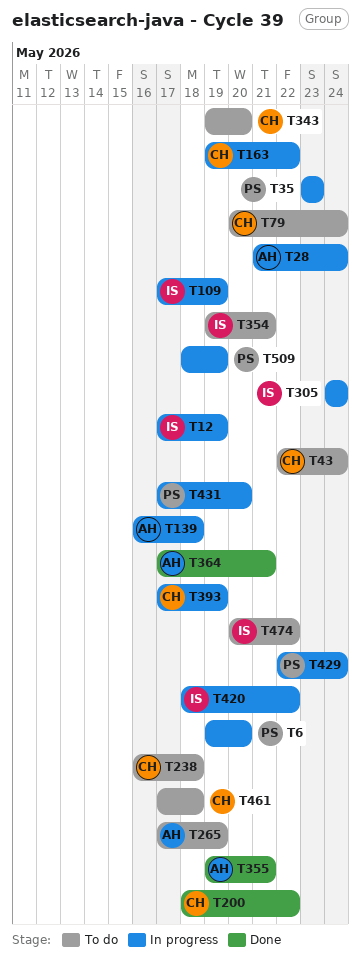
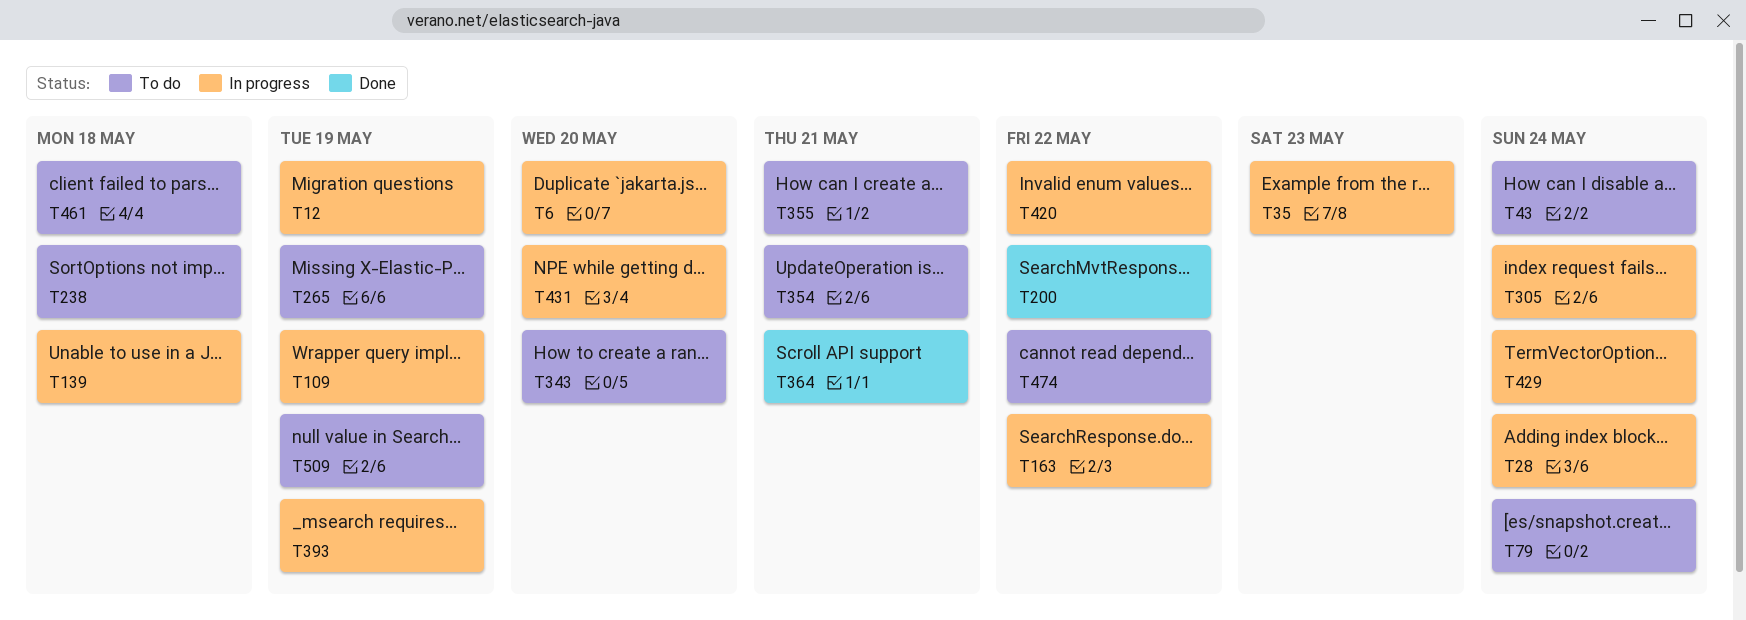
T355, status: Done -> To do
T509, status: In progress -> To do

